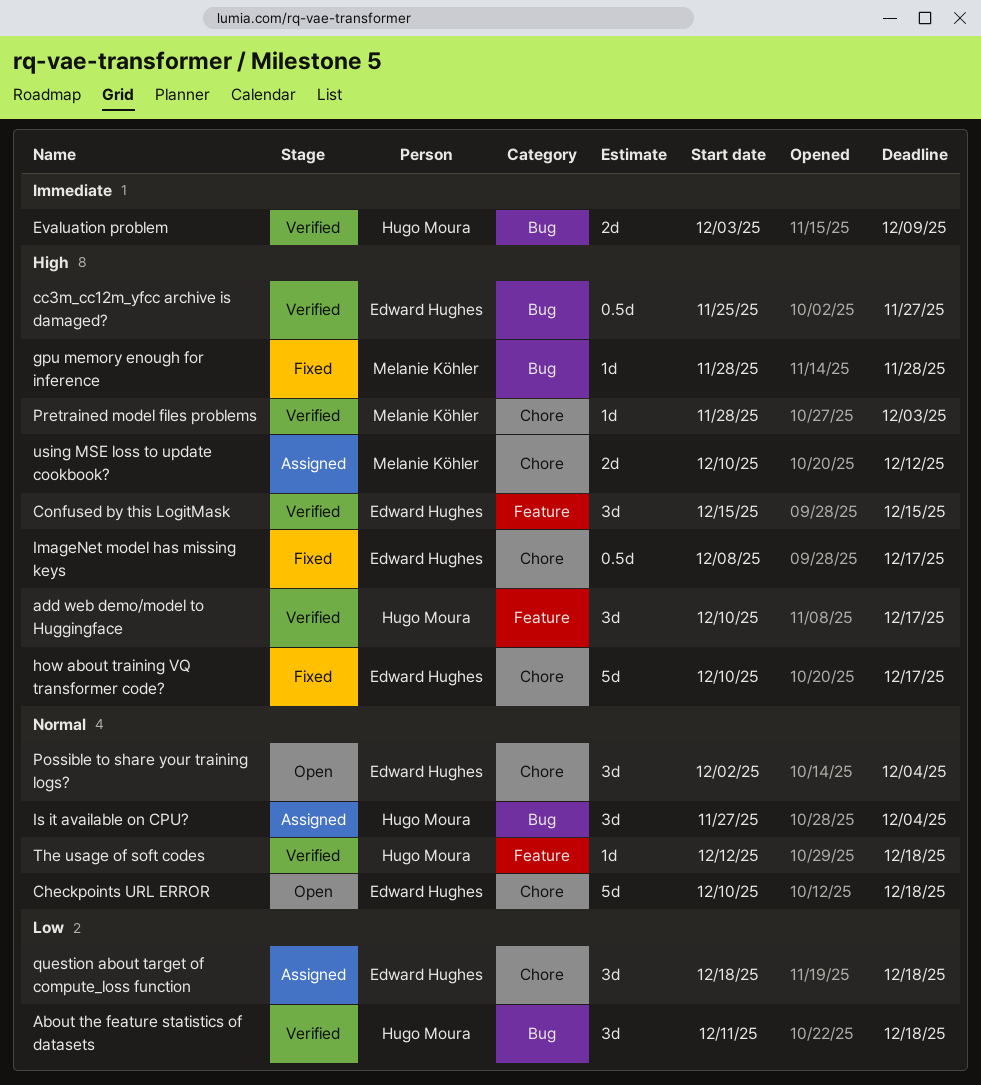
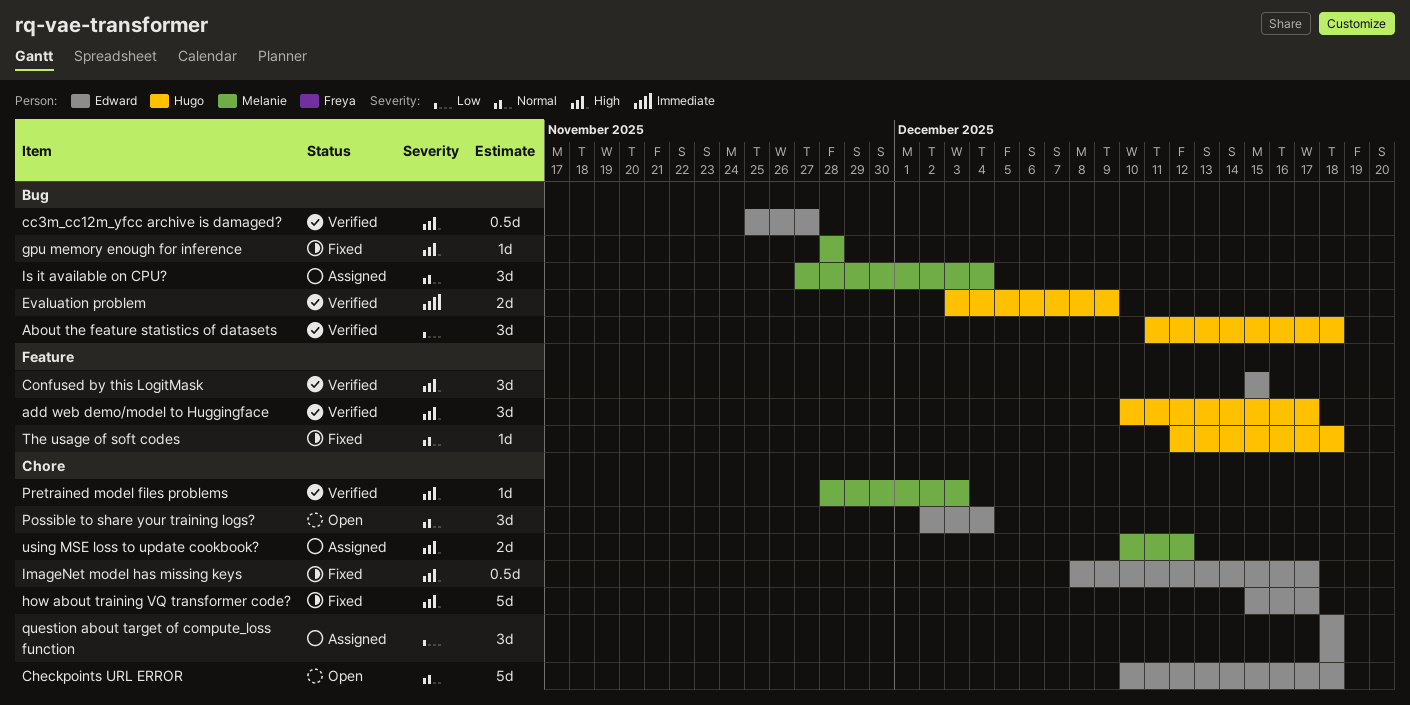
how about training VQ transformer code?, start: Dec 10 -> Dec 15
Is it available on CPU?, owner: Hugo Moura -> Melanie Köhler
The usage of soft codes, status: Verified -> Fixed

